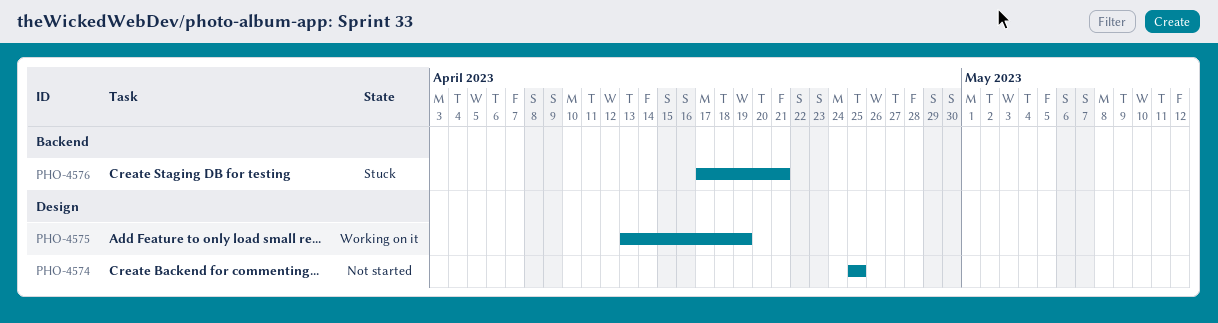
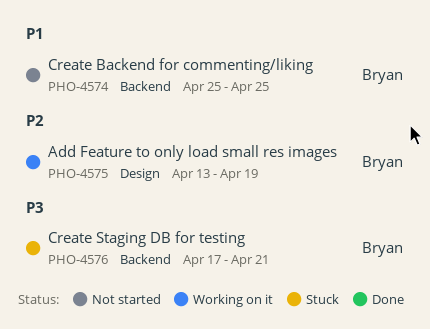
PHO-4574, label: Design -> Backend

